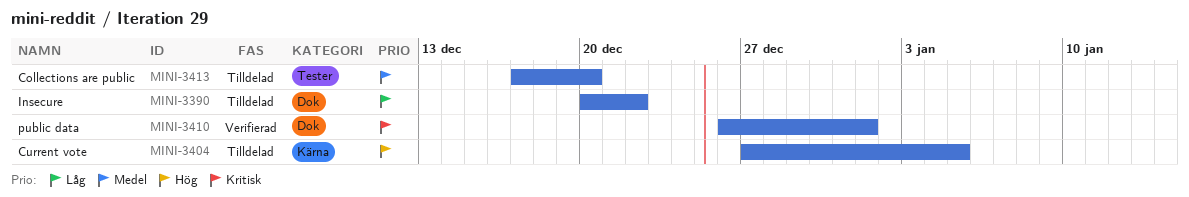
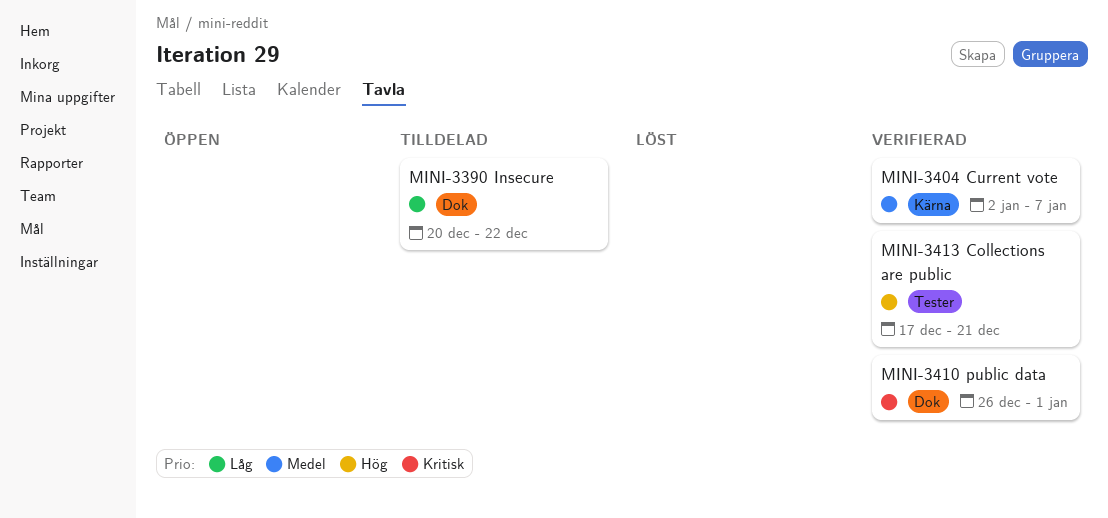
MINI-3404, status: Tilldelad -> Verifierad
MINI-3404, priority: Hög -> Medel
MINI-3404, start: Dec 27 -> Jan 2
MINI-3404, due: Jan 5 -> Jan 7
MINI-3413, status: Tilldelad -> Verifierad
MINI-3413, priority: Medel -> Hög
MINI-3413, due: Dec 20 -> Dec 21

